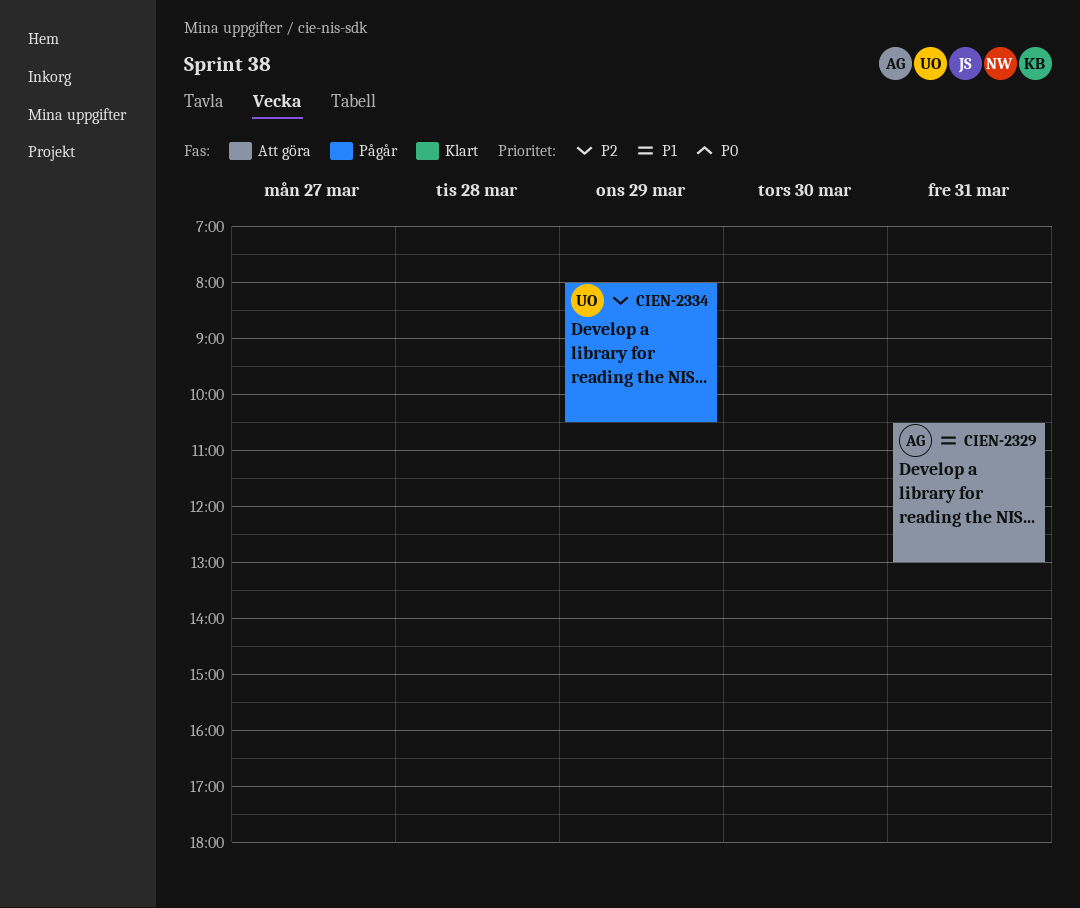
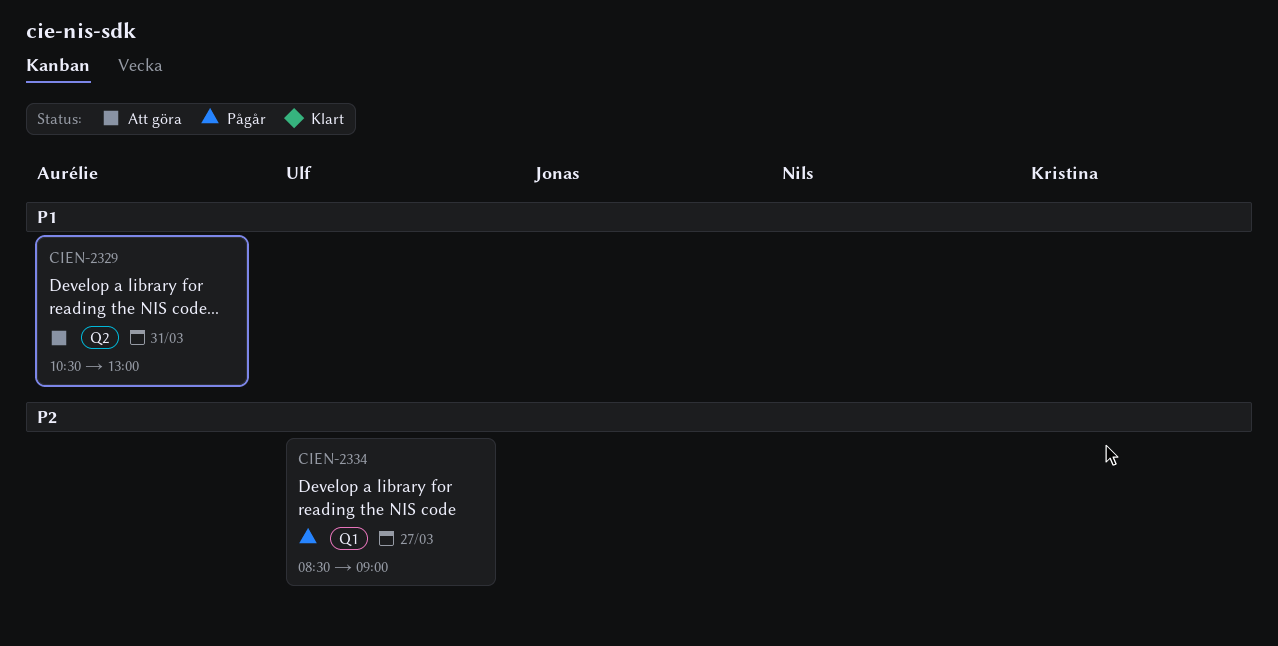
CIEN-2334, day: Mar 29 -> Mar 27
CIEN-2334, begins: 08:00 -> 08:30
CIEN-2334, ends: 10:30 -> 09:00

